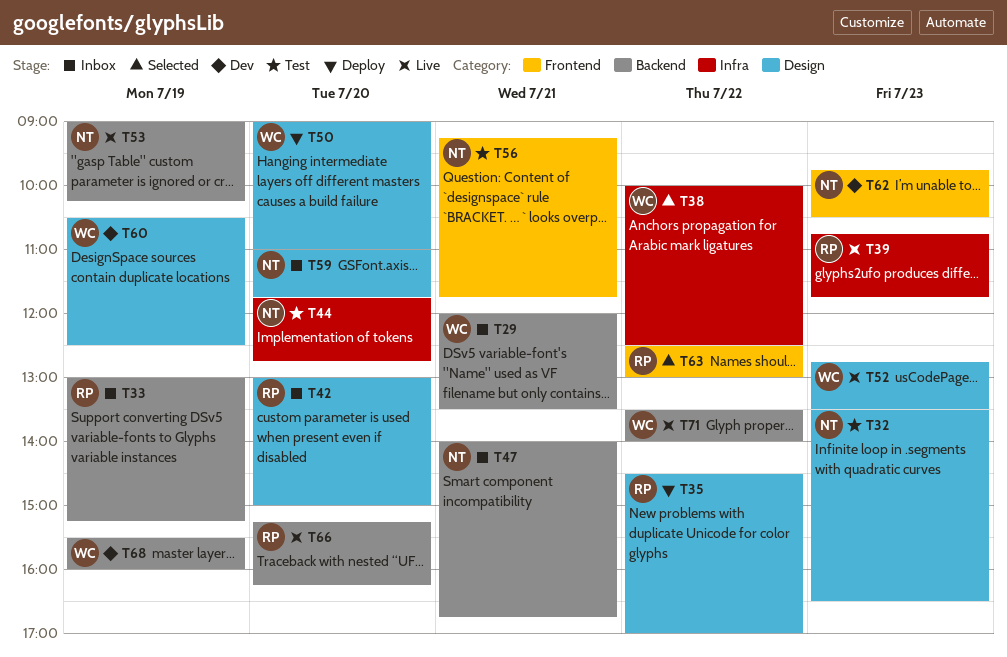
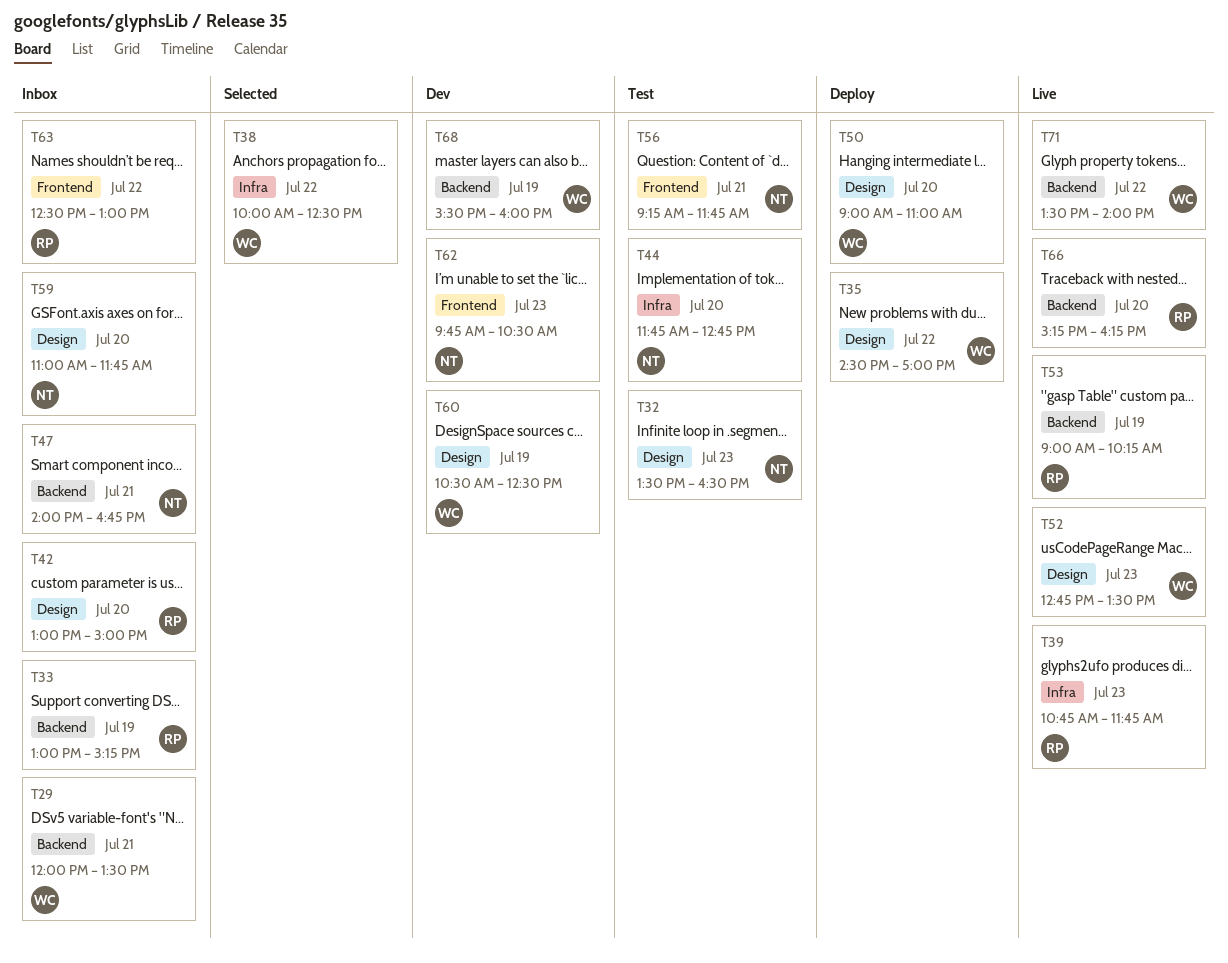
T35, owner: RP -> WC
T53, owner: NT -> RP
T63, status: Selected -> Inbox

